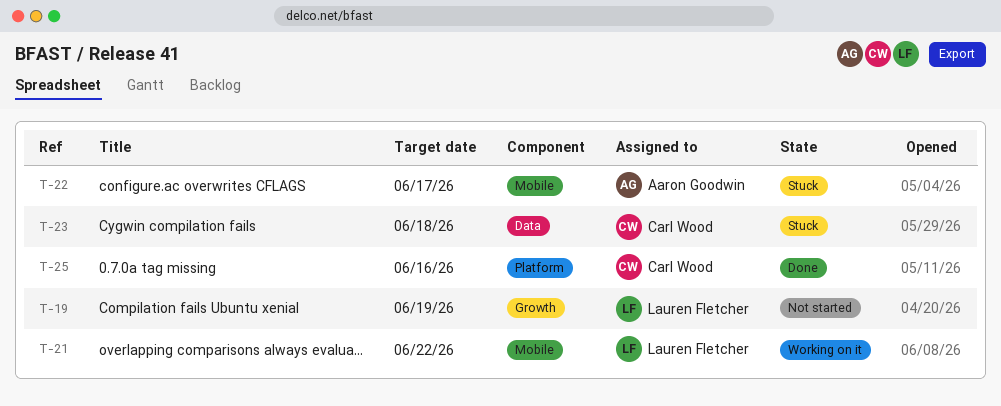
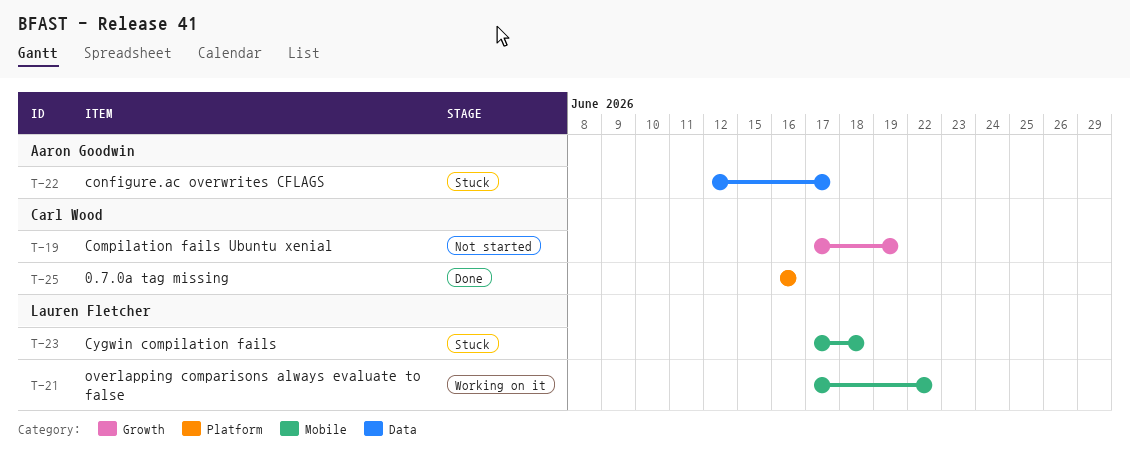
T-19, owner: Lauren Fletcher -> Carl Wood
T-22, label: Mobile -> Data
T-23, owner: Carl Wood -> Lauren Fletcher
T-23, label: Data -> Mobile

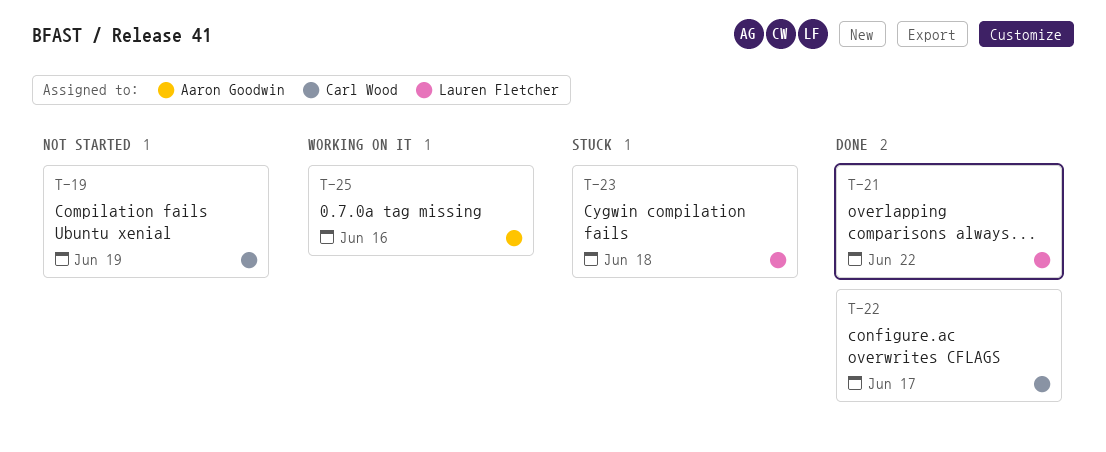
T-21, status: Working on it -> Done
T-22, status: Stuck -> Done
T-22, owner: Aaron Goodwin -> Carl Wood
T-25, status: Done -> Working on it
T-25, owner: Carl Wood -> Aaron Goodwin

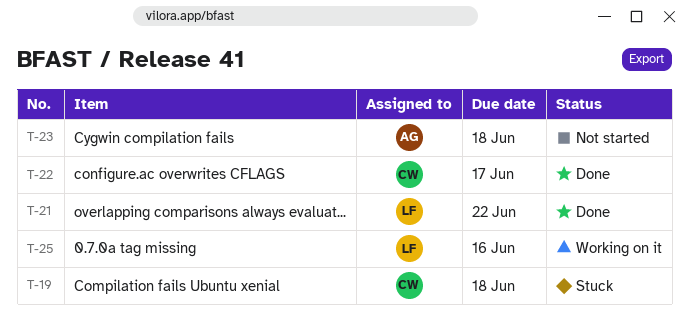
T-19, status: Not started -> Stuck
T-19, due: Jun 19 -> Jun 18
T-23, status: Stuck -> Not started
T-23, owner: Lauren Fletcher -> Aaron Goodwin
T-25, owner: Aaron Goodwin -> Lauren Fletcher

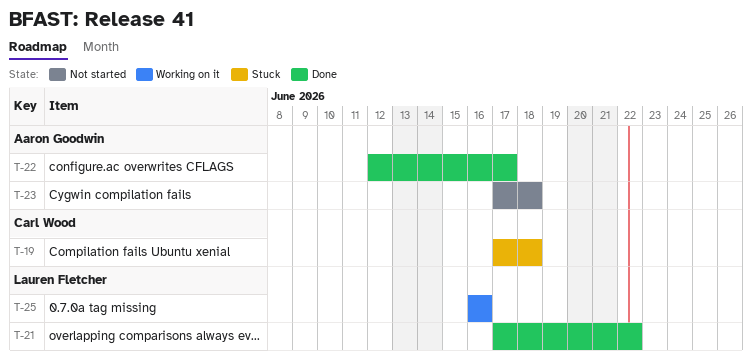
T-22, owner: Carl Wood -> Aaron Goodwin

